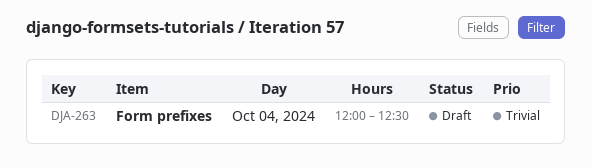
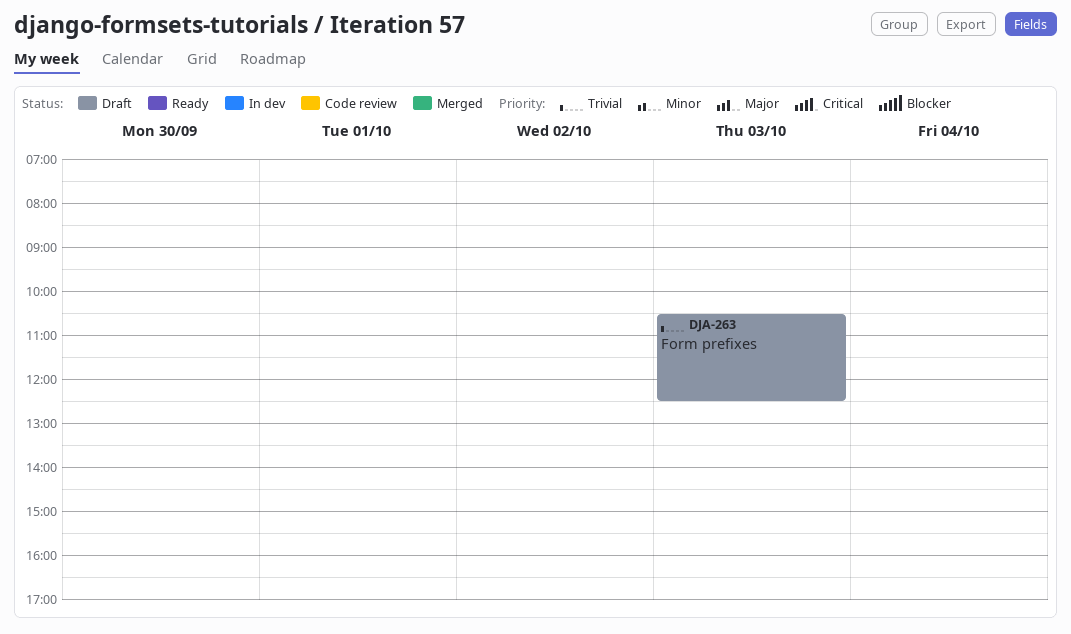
DJA-263, day: Oct 4 -> Oct 3
DJA-263, begins: 12:00 -> 10:30

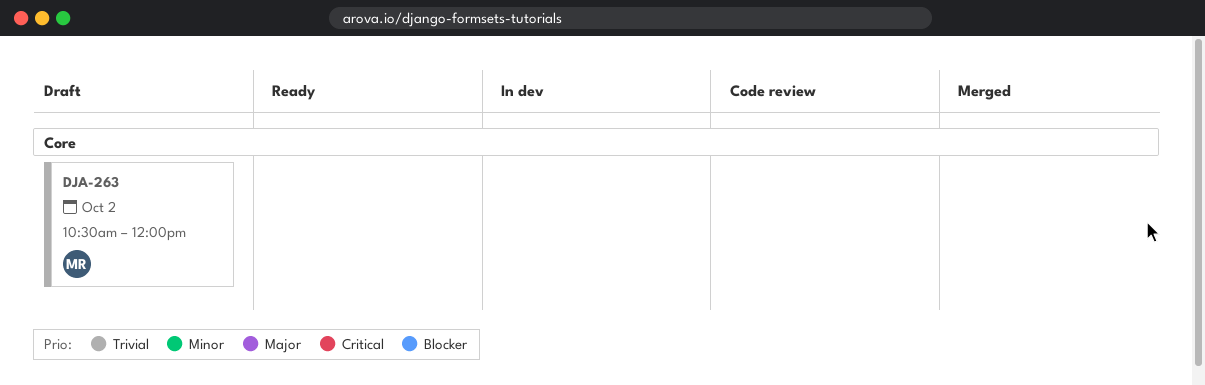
DJA-263, day: Oct 3 -> Oct 2
DJA-263, ends: 12:30 -> 12:00

